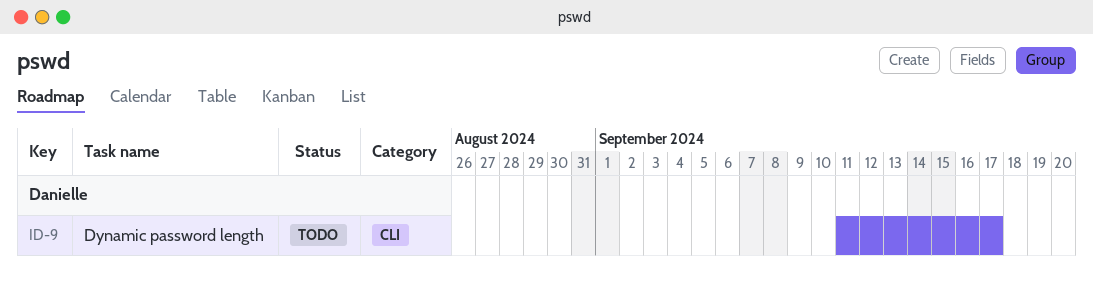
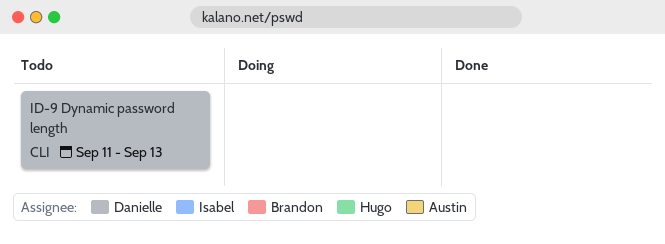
ID-9, due: Sep 17 -> Sep 13

